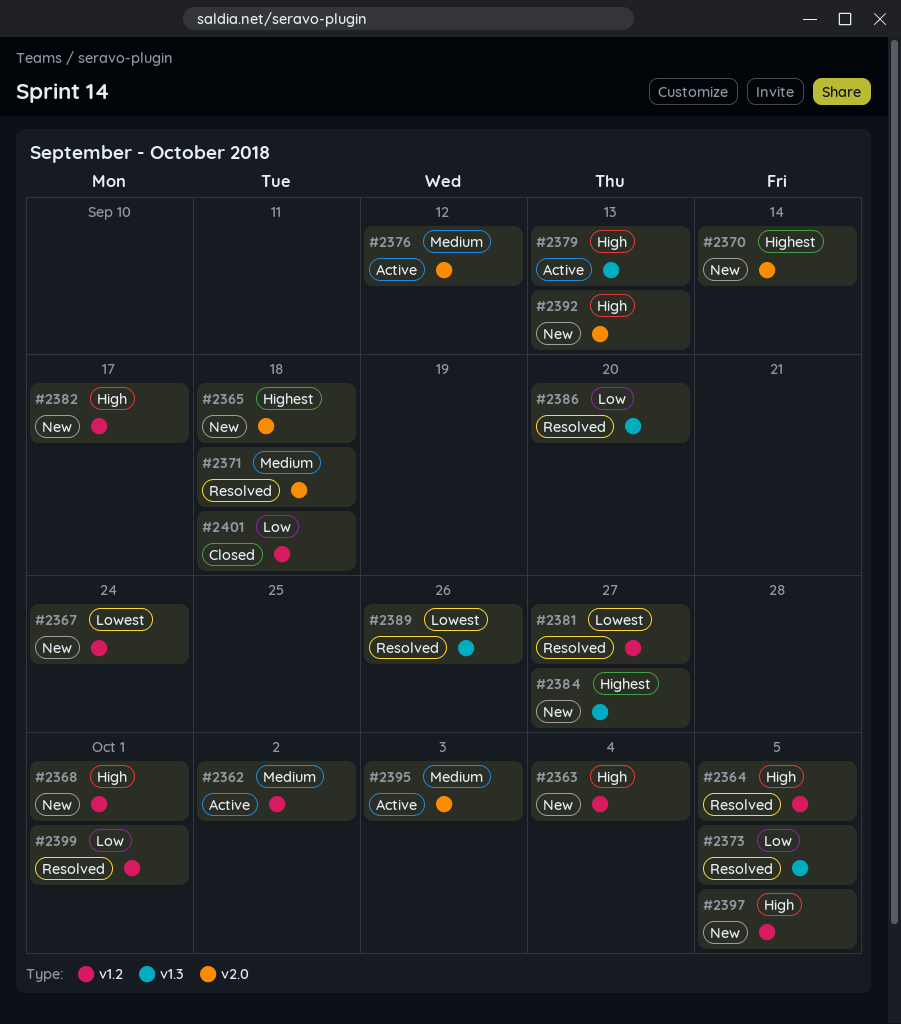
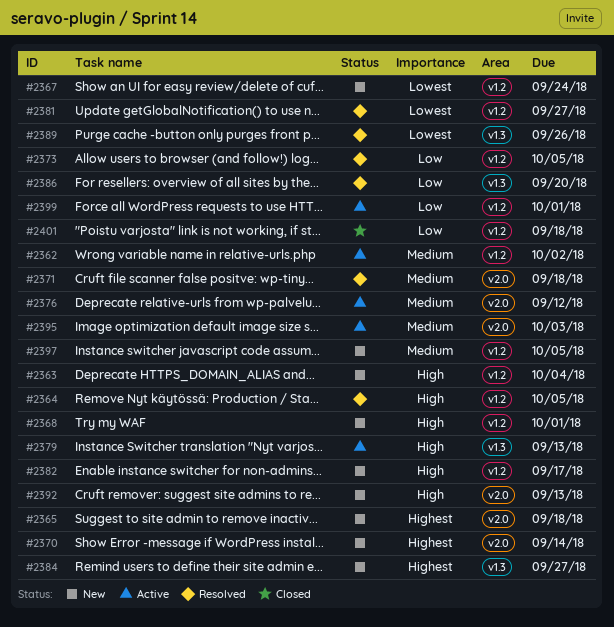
#2373, label: v1.3 -> v1.2
#2397, priority: High -> Medium
#2399, status: Resolved -> Active

